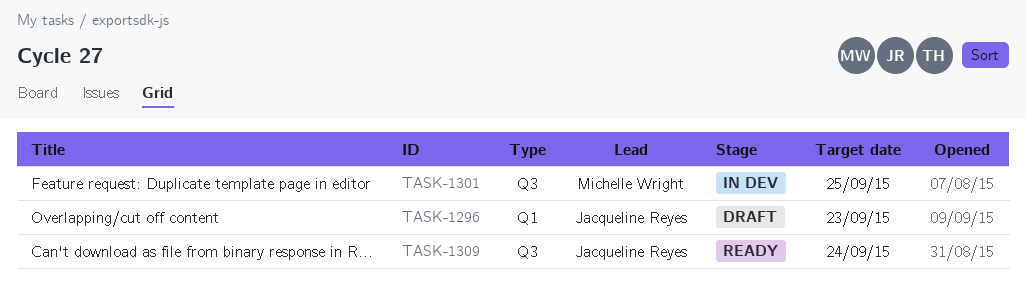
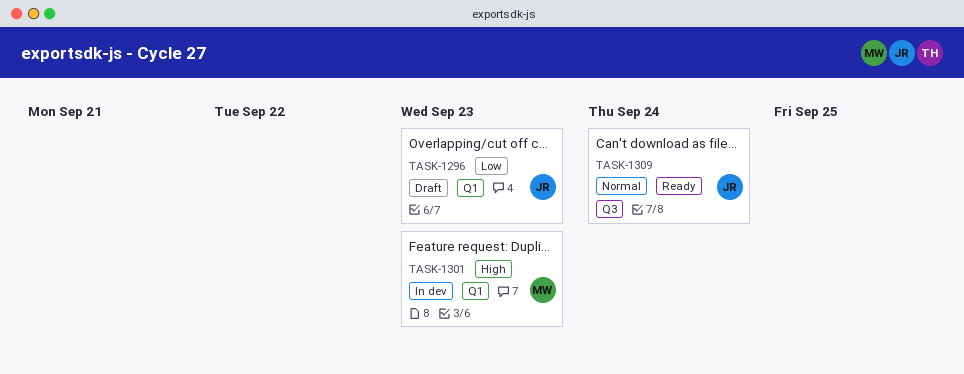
TASK-1301, label: Q3 -> Q1
TASK-1301, due: Sep 25 -> Sep 23

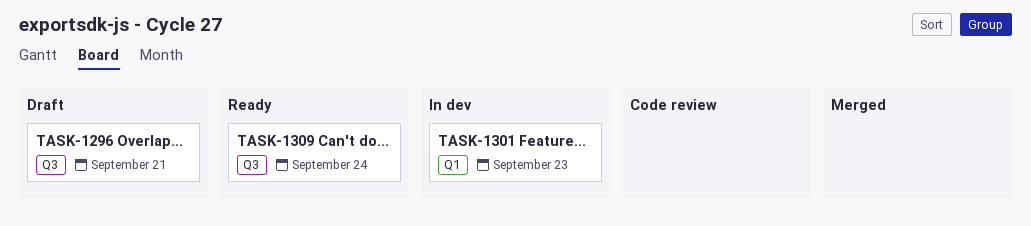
TASK-1296, label: Q1 -> Q3
TASK-1296, due: Sep 23 -> Sep 21

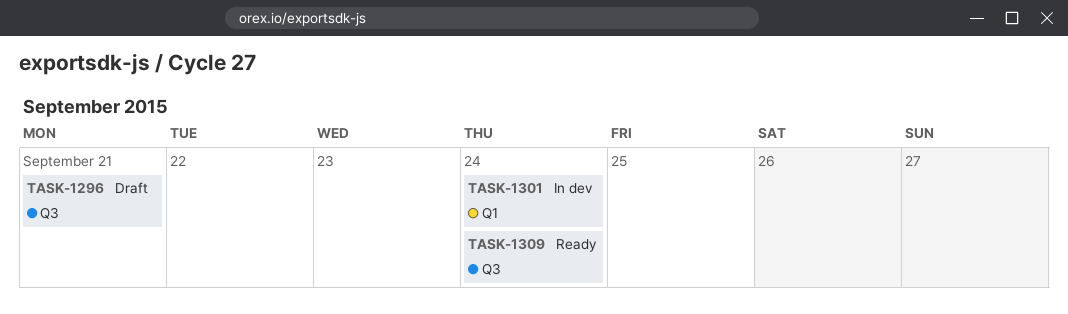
TASK-1301, due: Sep 23 -> Sep 24

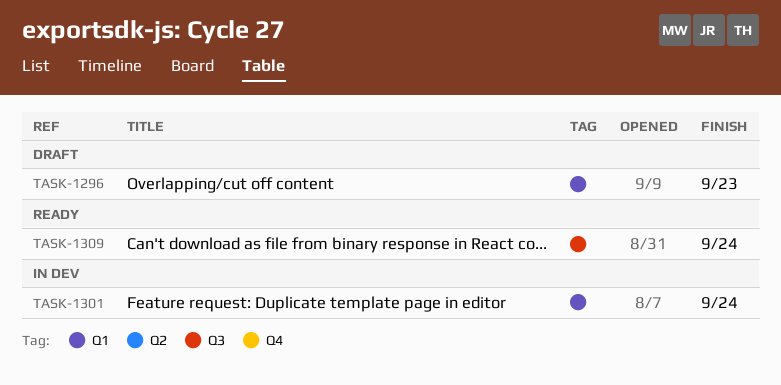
TASK-1296, label: Q3 -> Q1
TASK-1296, due: Sep 21 -> Sep 23

